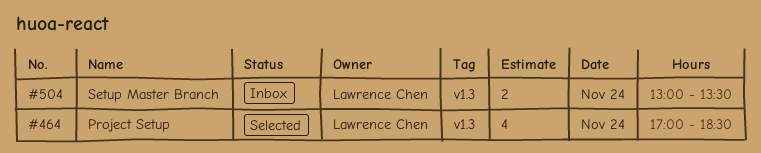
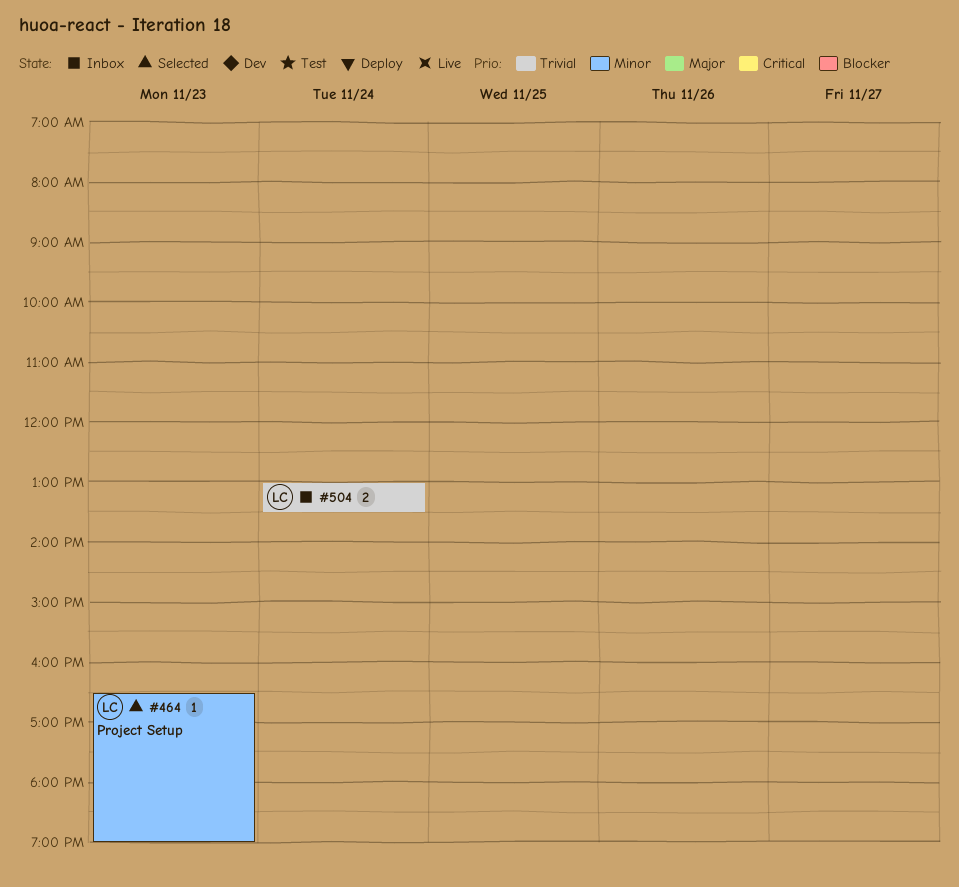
#464, estimate: 4 -> 1
#464, day: Nov 24 -> Nov 23
#464, begins: 17:00 -> 16:30
#464, ends: 18:30 -> 19:00

